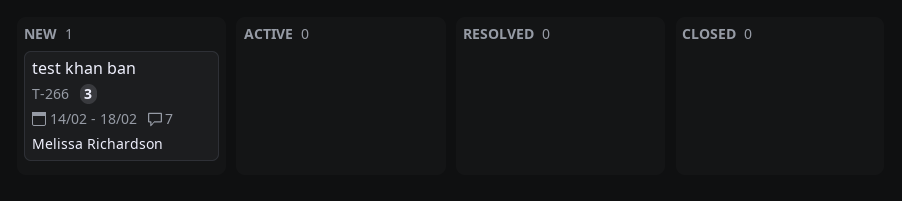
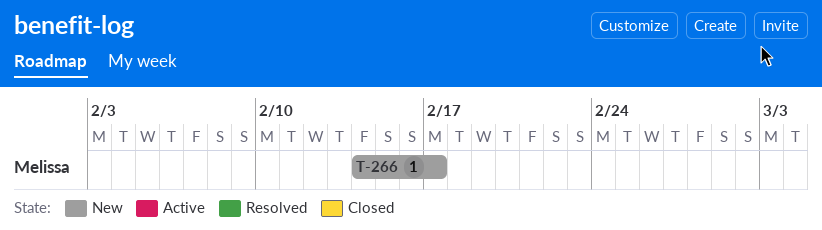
T-266, estimate: 3 -> 1
T-266, due: Feb 18 -> Feb 17

